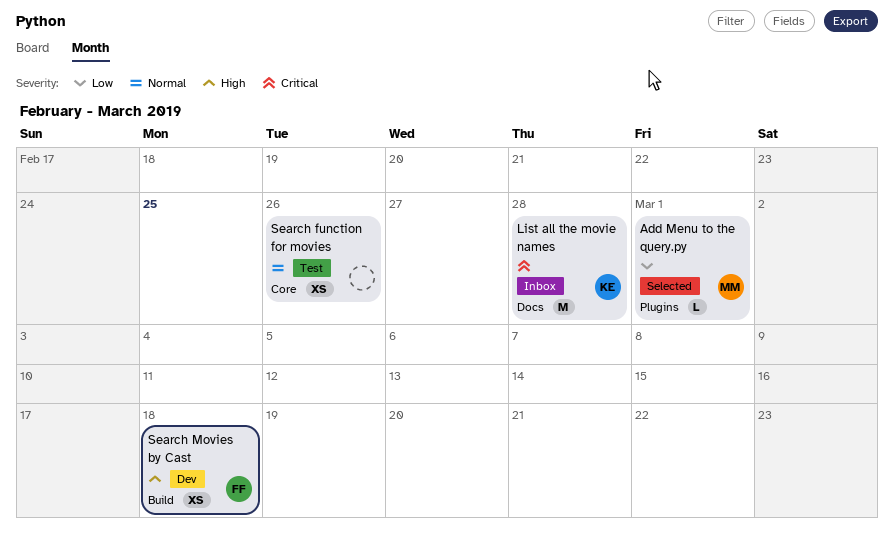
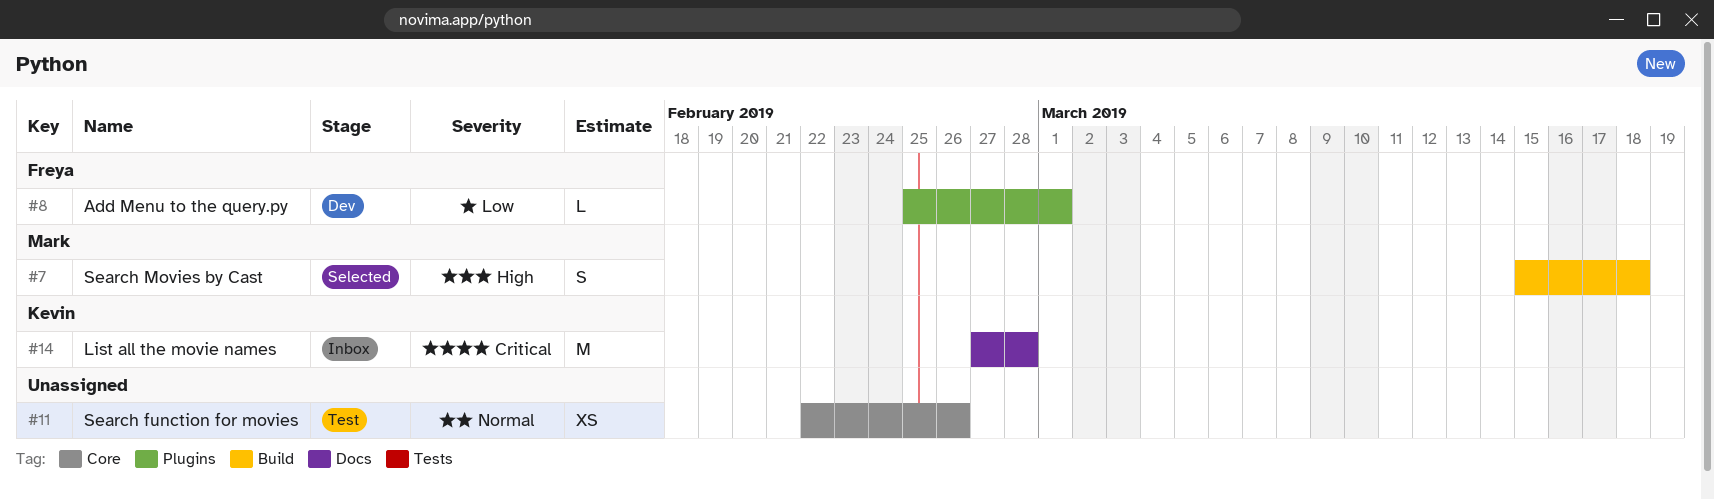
Add Menu to the query.py, status: Selected -> Dev
Add Menu to the query.py, owner: Mark -> Freya
Search Movies by Cast, status: Dev -> Selected
Search Movies by Cast, owner: Freya -> Mark
Search Movies by Cast, estimate: XS -> S

